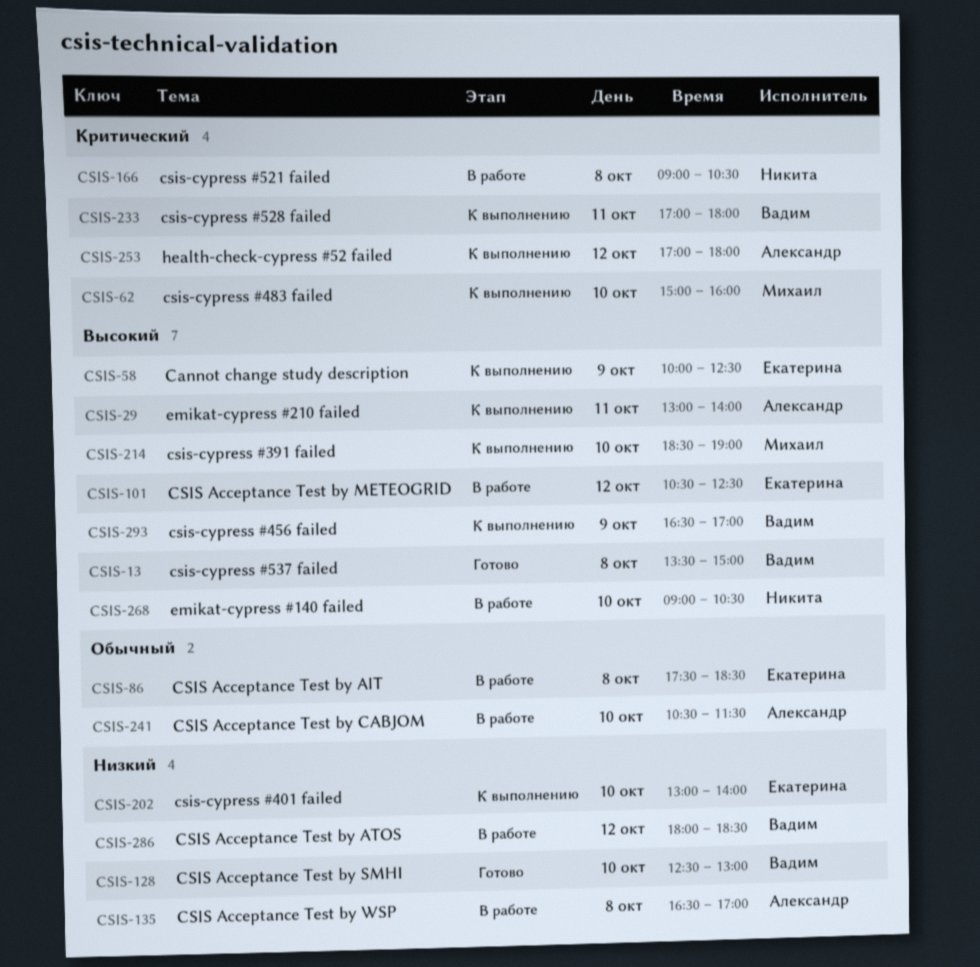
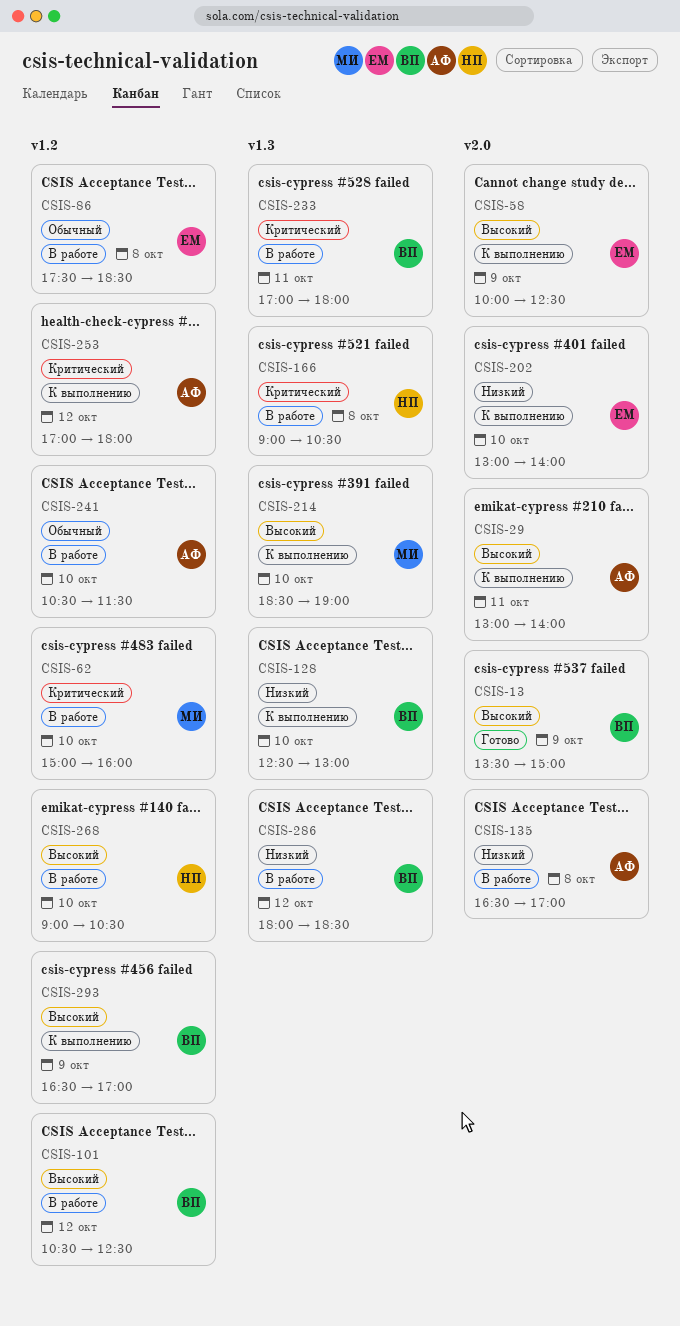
CSIS-13, day: Oct 8 -> Oct 9
CSIS-62, status: К выполнению -> В работе
CSIS-101, owner: Екатерина -> Вадим
CSIS-128, status: Готово -> К выполнению
CSIS-233, status: К выполнению -> В работе

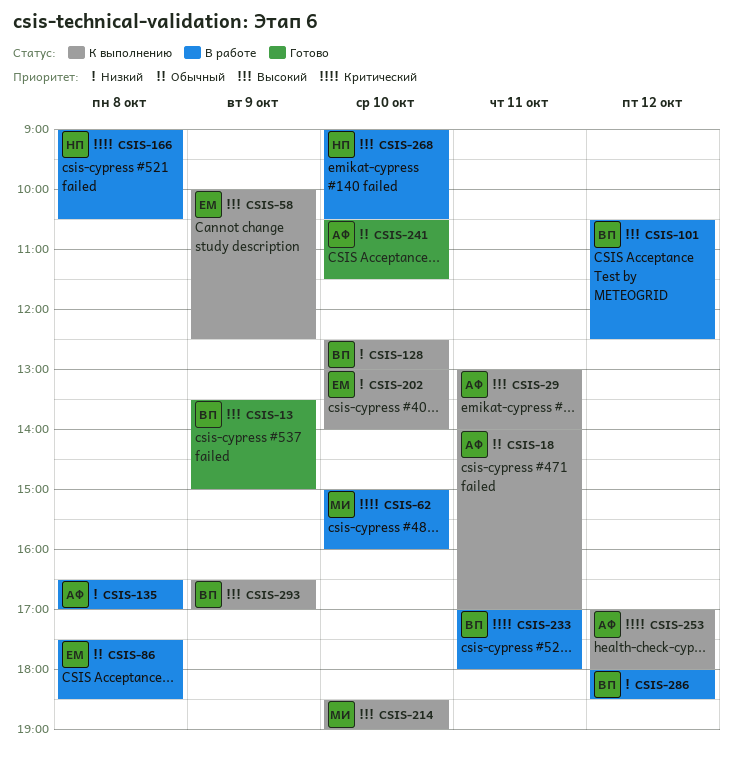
CSIS-18: none -> present
CSIS-241, status: В работе -> Готово

